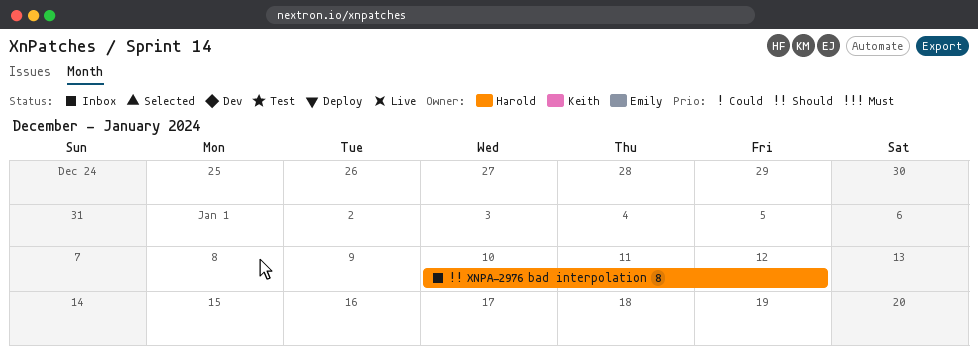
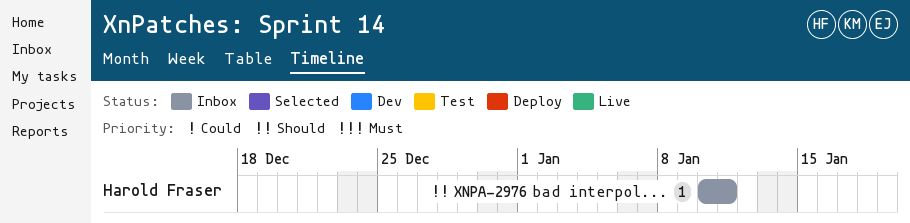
XNPA-2976, estimate: 8 -> 1
XNPA-2976, due: Jan 12 -> Jan 11

